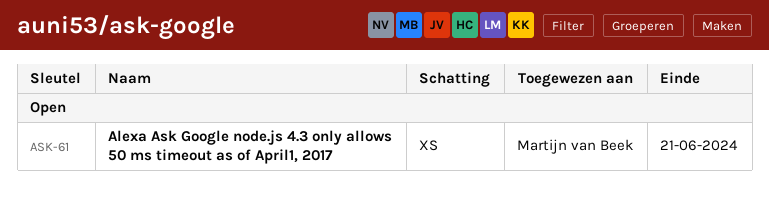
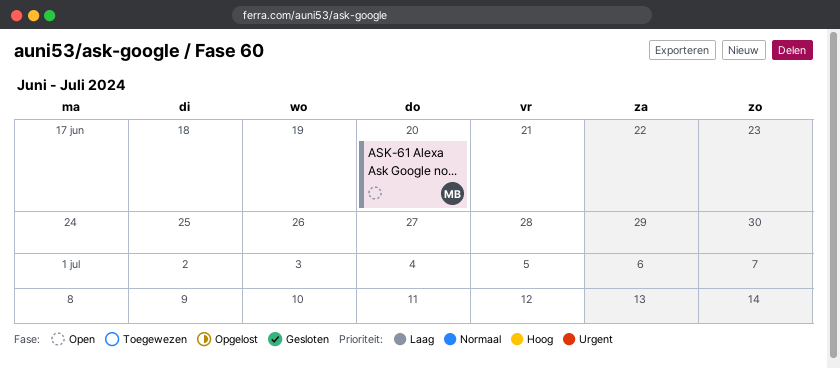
ASK-61, due: Jun 21 -> Jun 20

